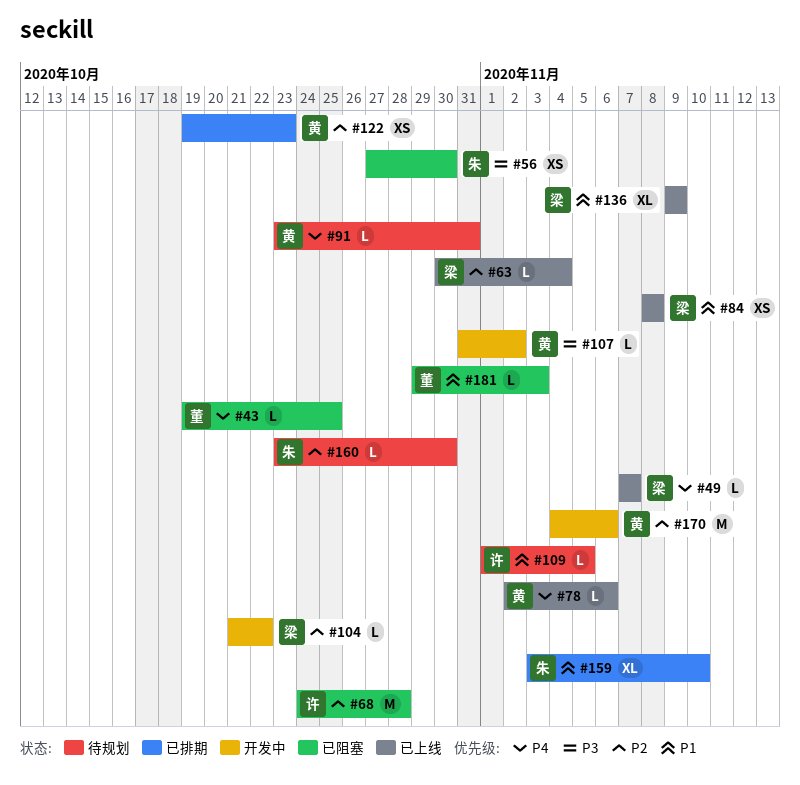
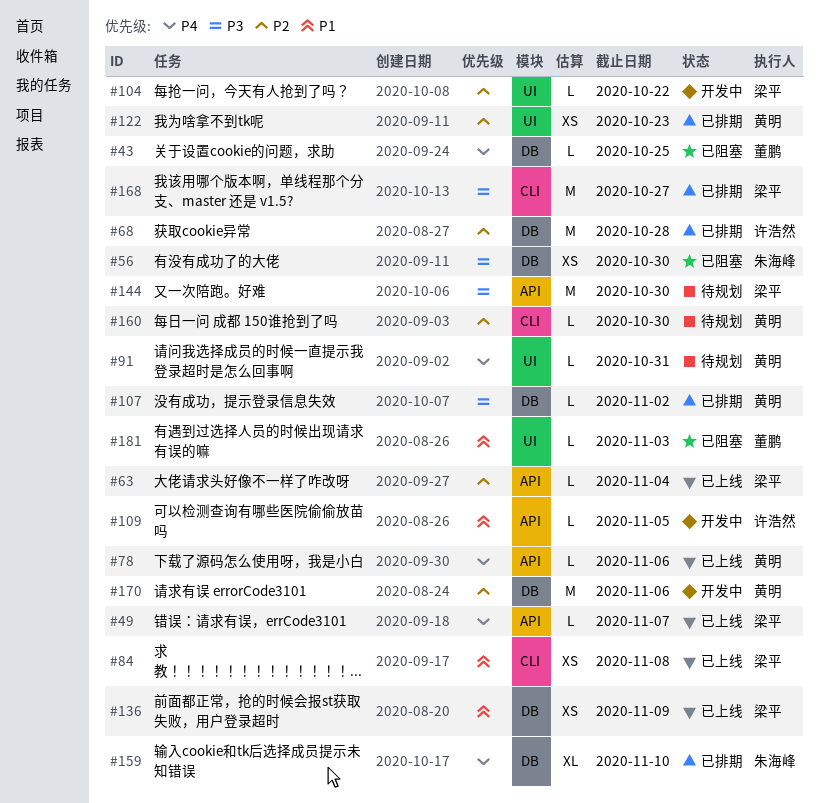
#68, status: 已阻塞 -> 已排期
#107, status: 开发中 -> 已排期
#109, status: 待规划 -> 开发中
#136, estimate: XL -> XS
#144: none -> present
#159, priority: P1 -> P4
#160, owner: 朱海峰 -> 黄明
#168: none -> present

